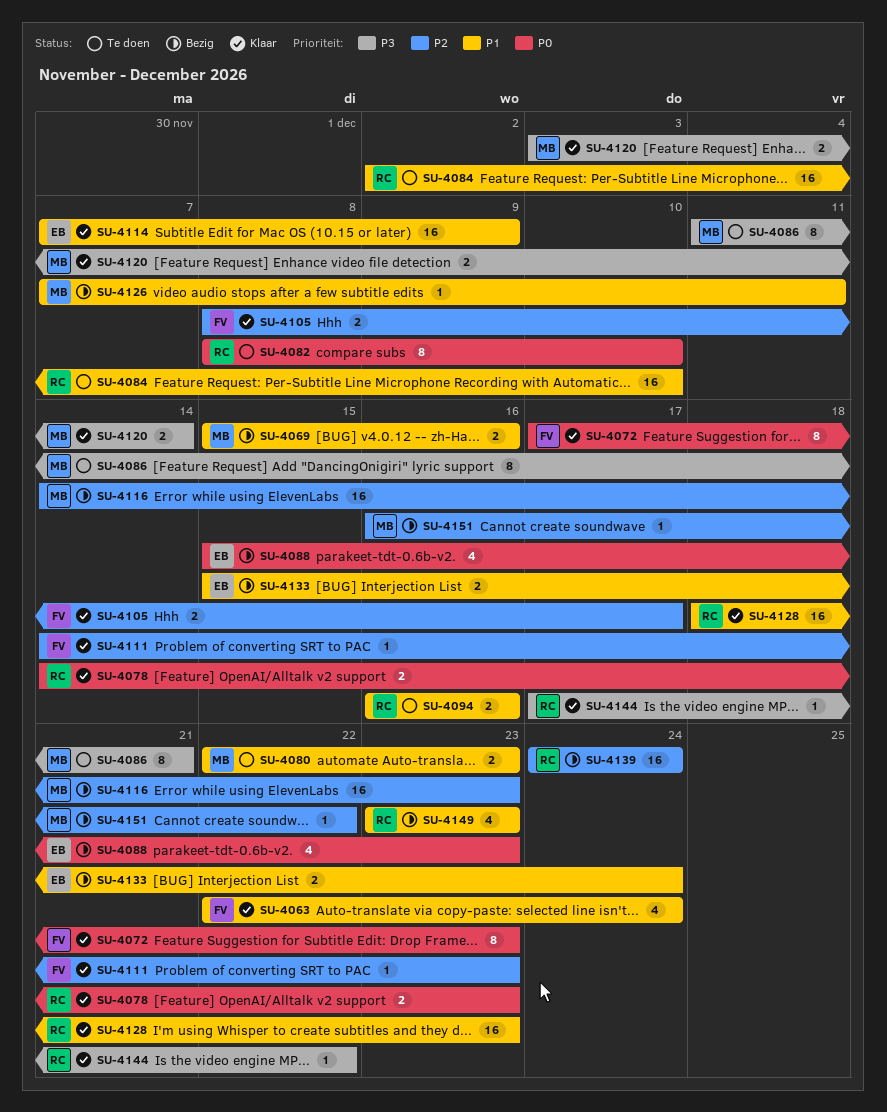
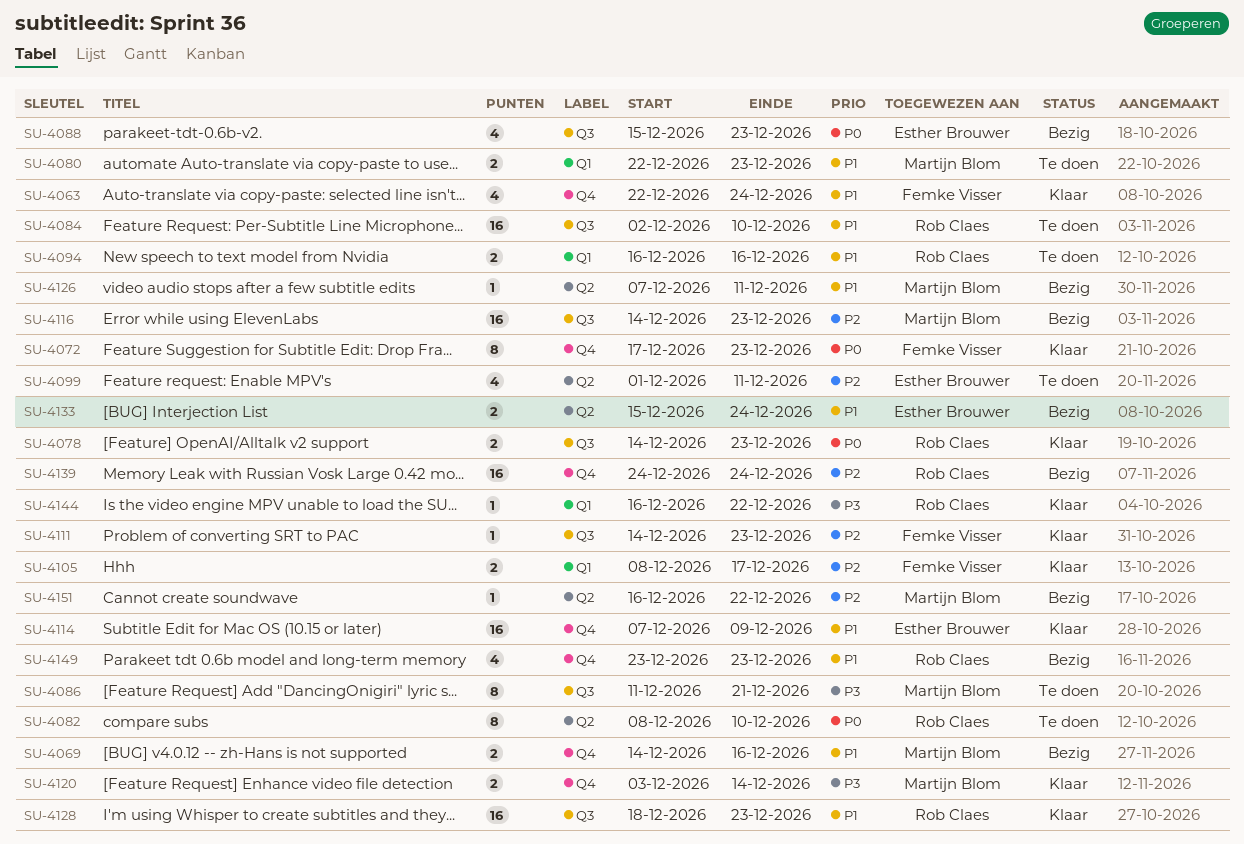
SU-4069, start: Dec 15 -> Dec 14
SU-4099: none -> present
SU-4144, start: Dec 17 -> Dec 16

